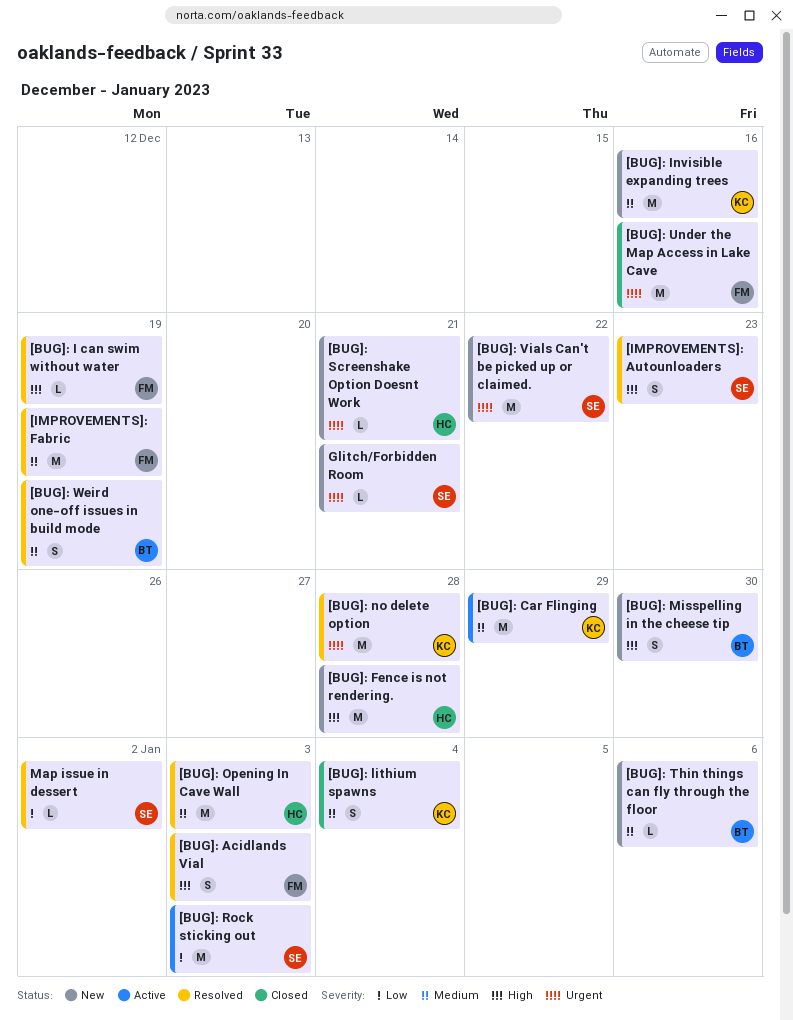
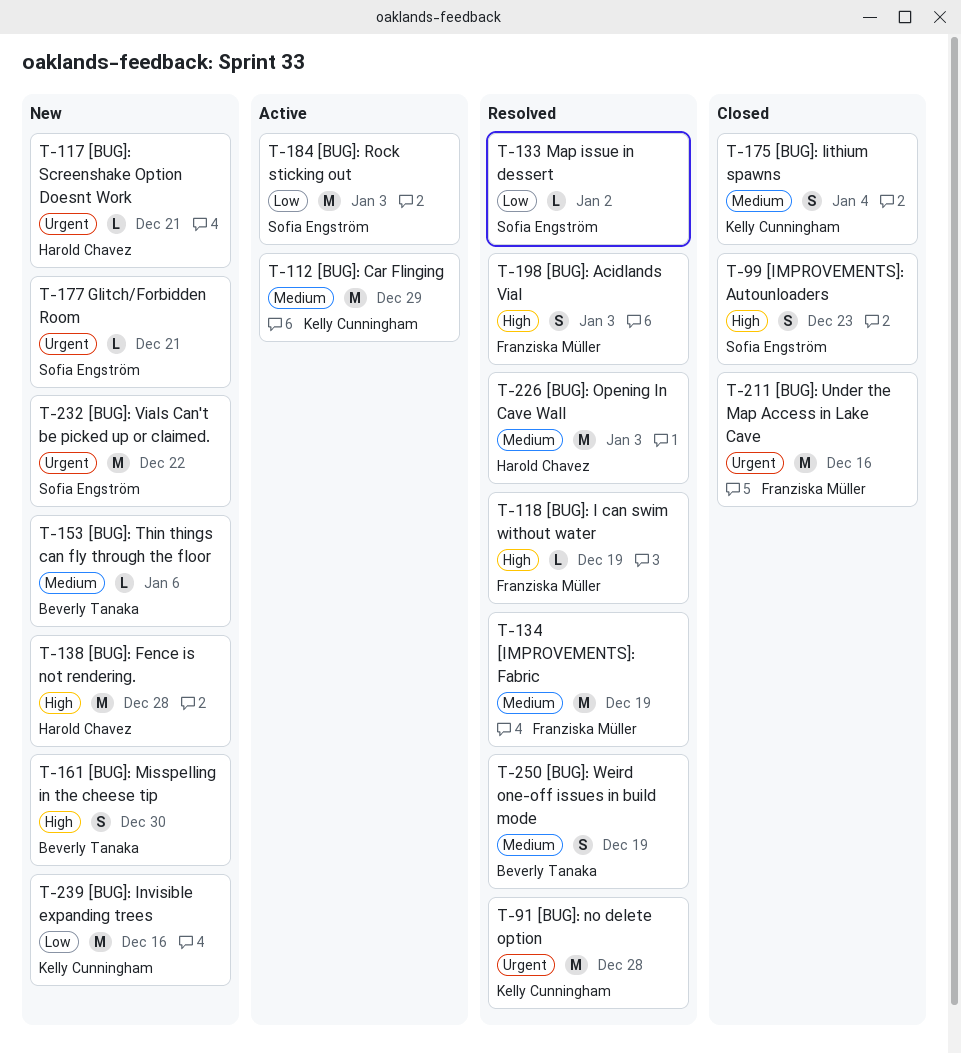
[BUG]: Invisible expanding trees, priority: Medium -> Low
[IMPROVEMENTS]: Autounloaders, status: Resolved -> Closed

